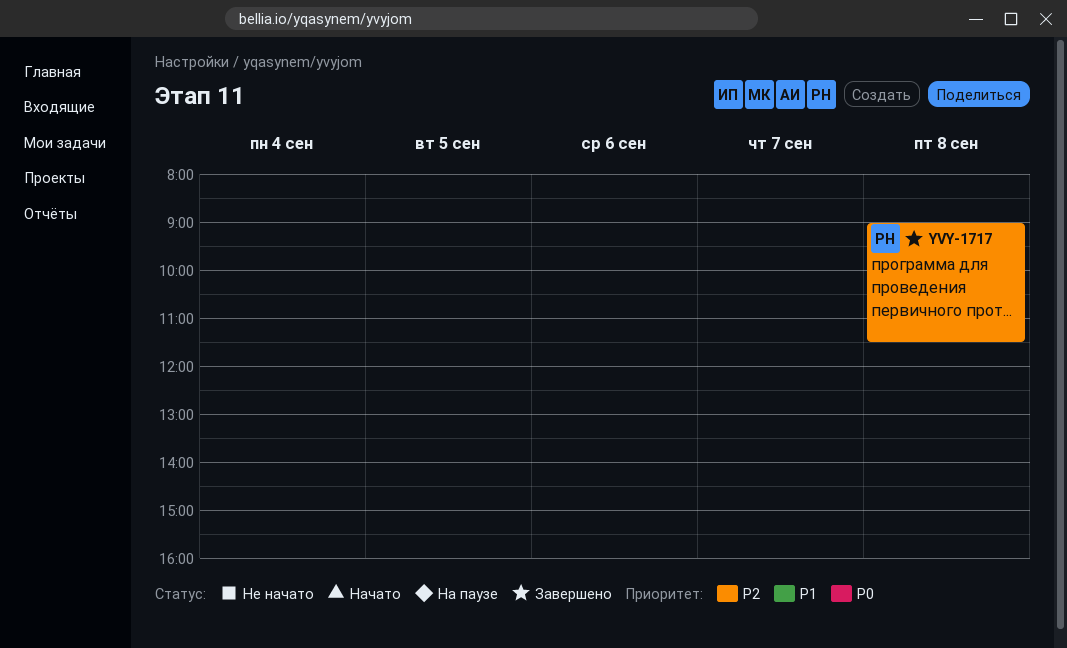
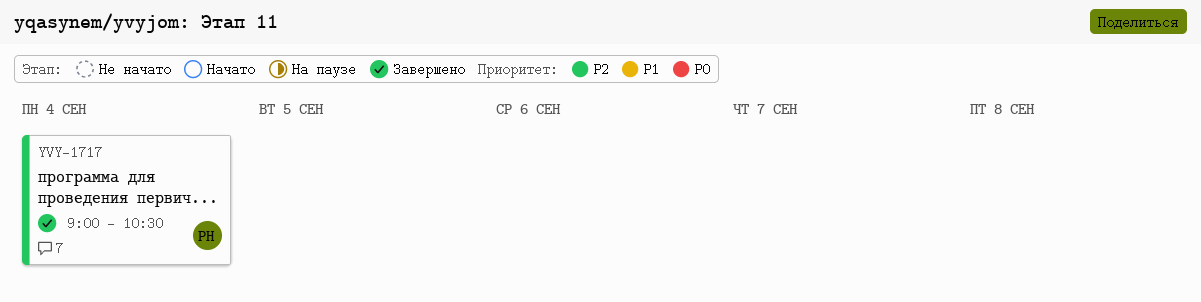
YVY-1717, day: Sep 8 -> Sep 4
YVY-1717, ends: 11:30 -> 10:30

